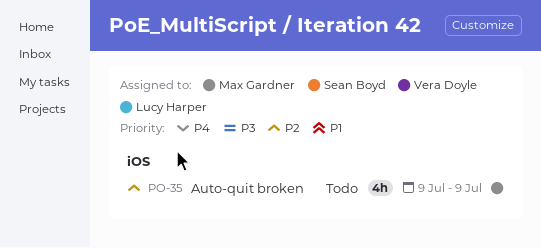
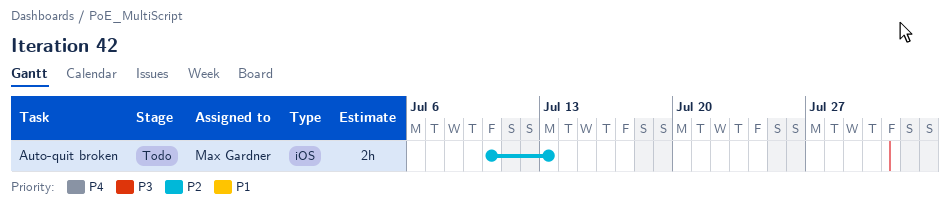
Auto-quit broken, estimate: 4h -> 2h
Auto-quit broken, start: Jul 9 -> Jul 10
Auto-quit broken, due: Jul 9 -> Jul 13

